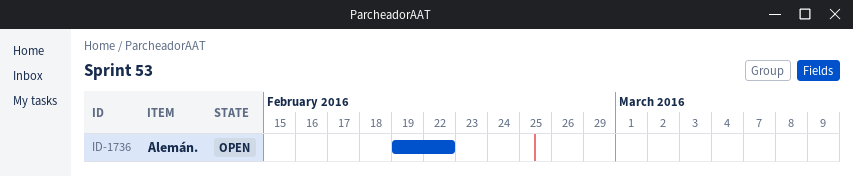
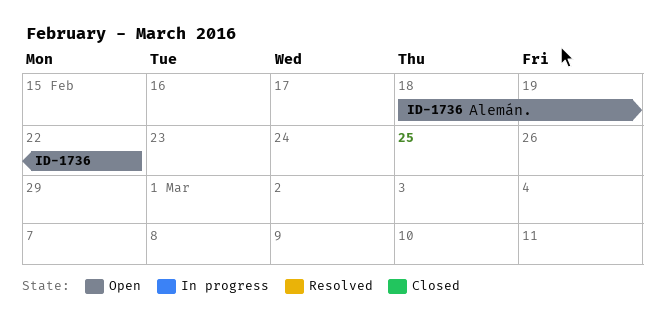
ID-1736, start: Feb 19 -> Feb 18

